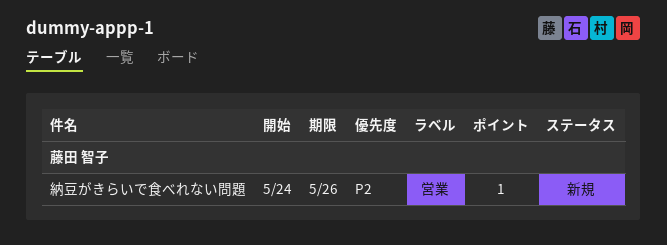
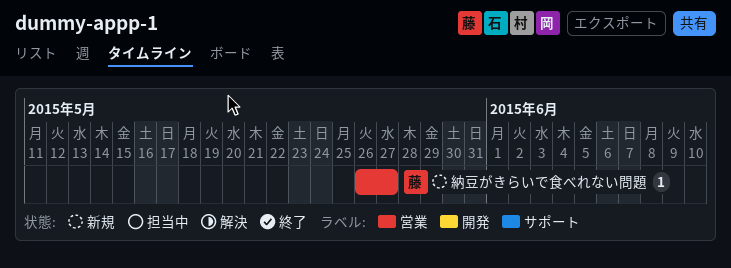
納豆がきらいで食べれない問題, start: May 24 -> May 26
納豆がきらいで食べれない問題, due: May 26 -> May 27

